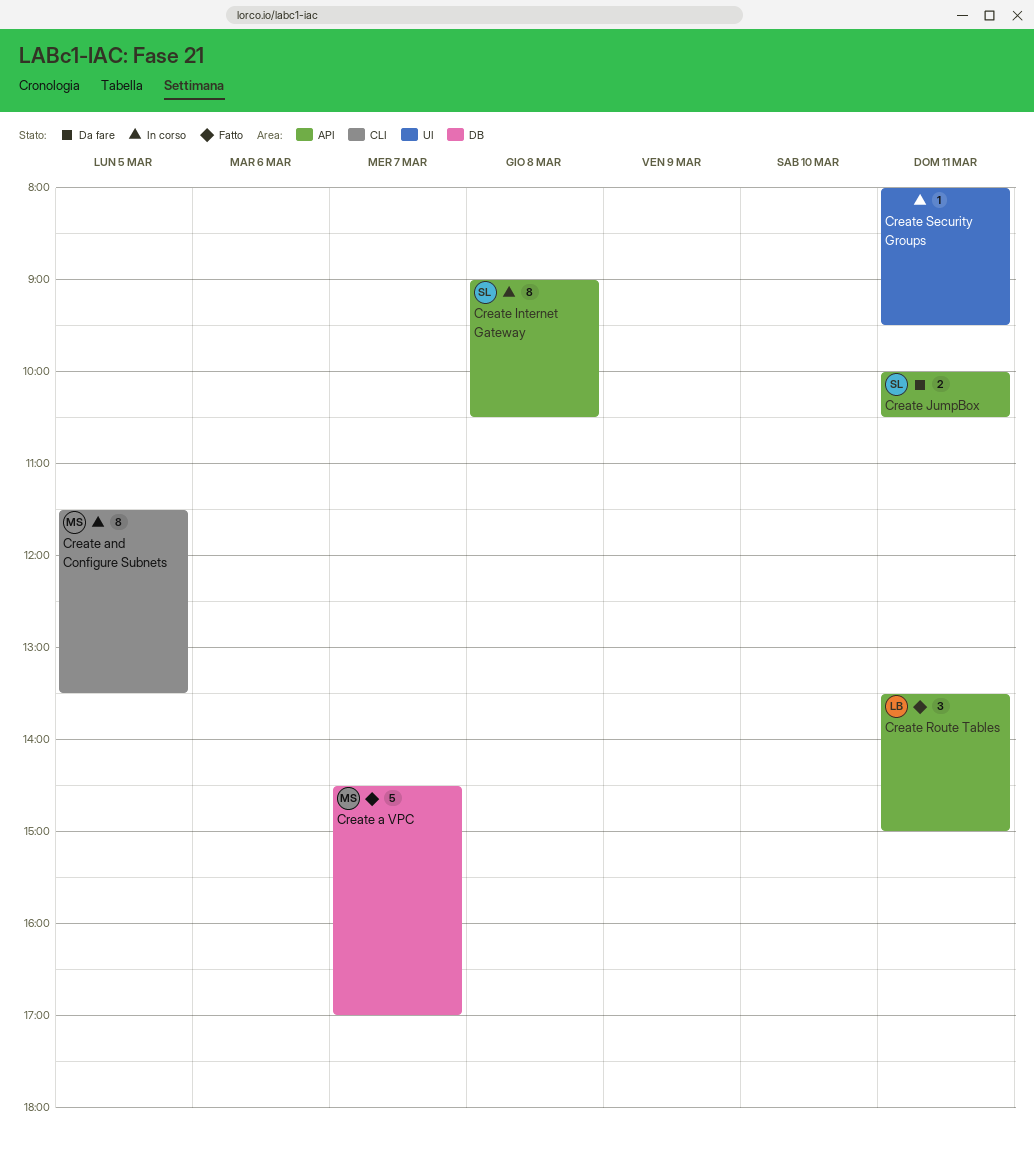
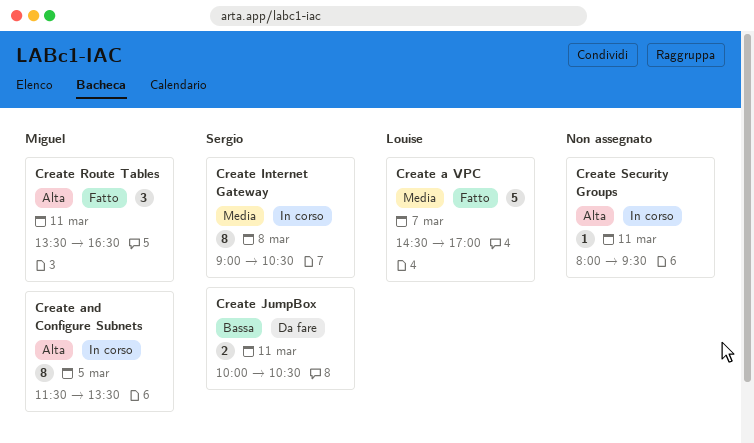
Create a VPC, owner: Miguel -> Louise
Create Route Tables, owner: Louise -> Miguel
Create Route Tables, ends: 15:00 -> 16:30

